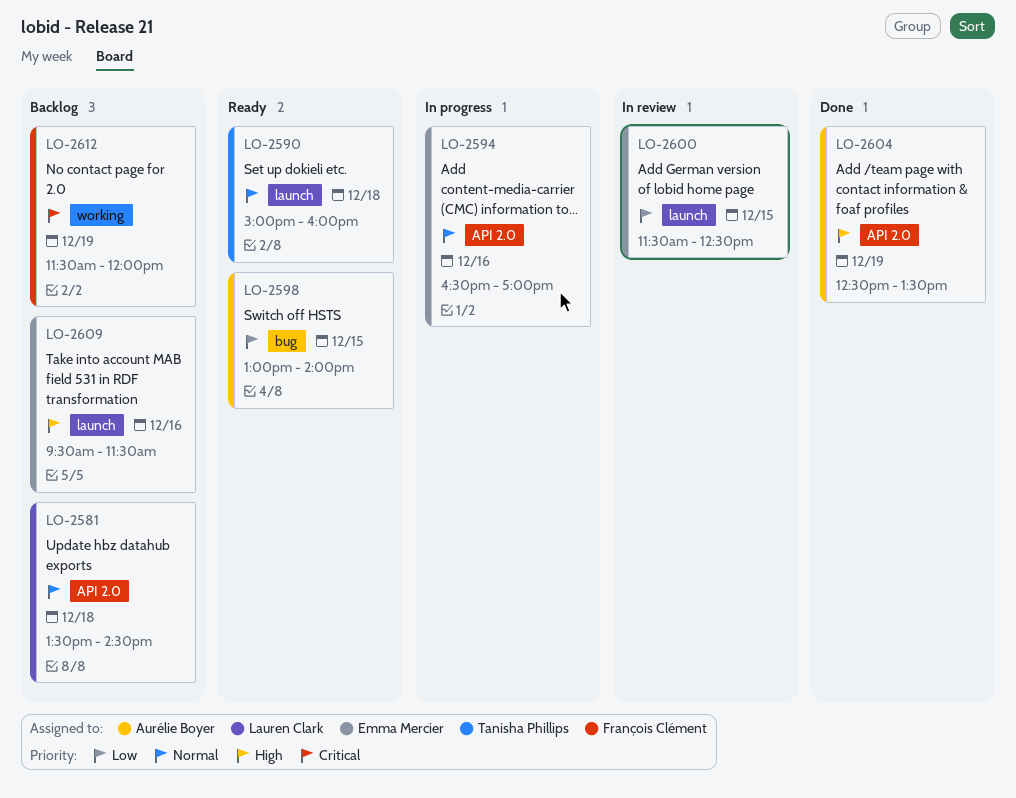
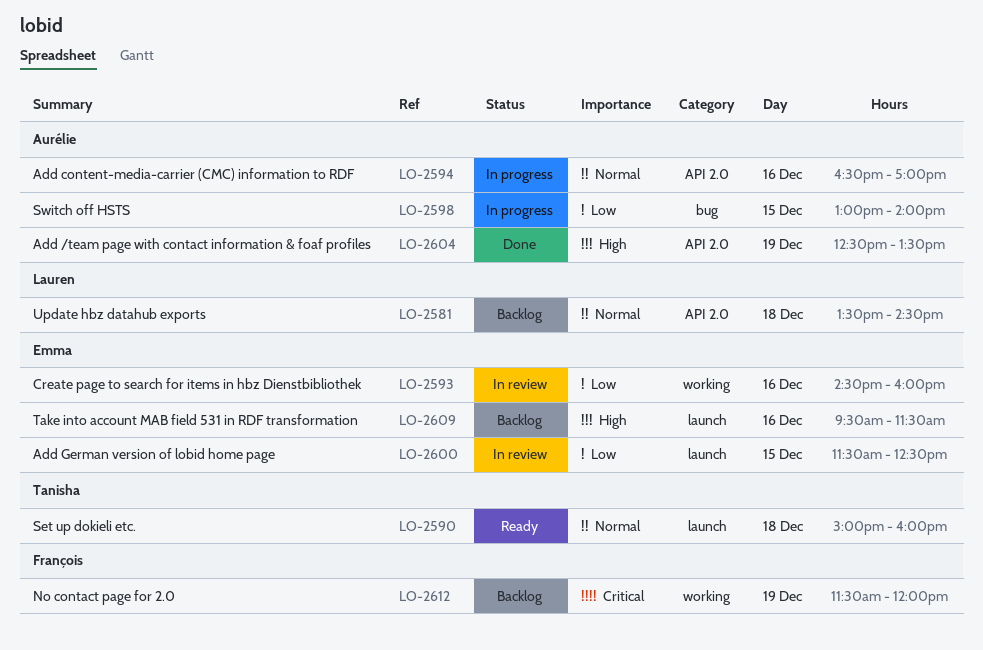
LO-2593: none -> present
LO-2594, owner: Emma Mercier -> Aurélie Boyer
LO-2598, status: Ready -> In progress

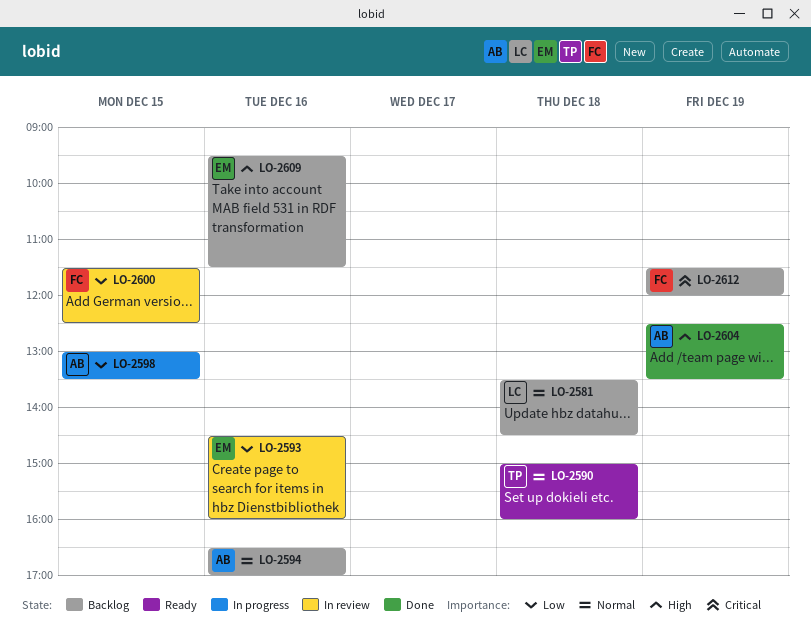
LO-2594, status: In progress -> Backlog
LO-2598, ends: 14:00 -> 13:30
LO-2600, owner: Emma -> François

